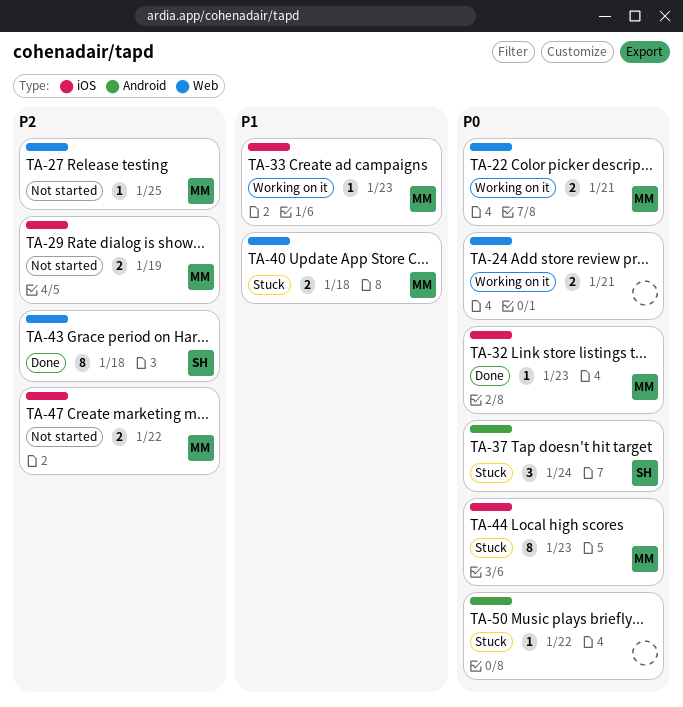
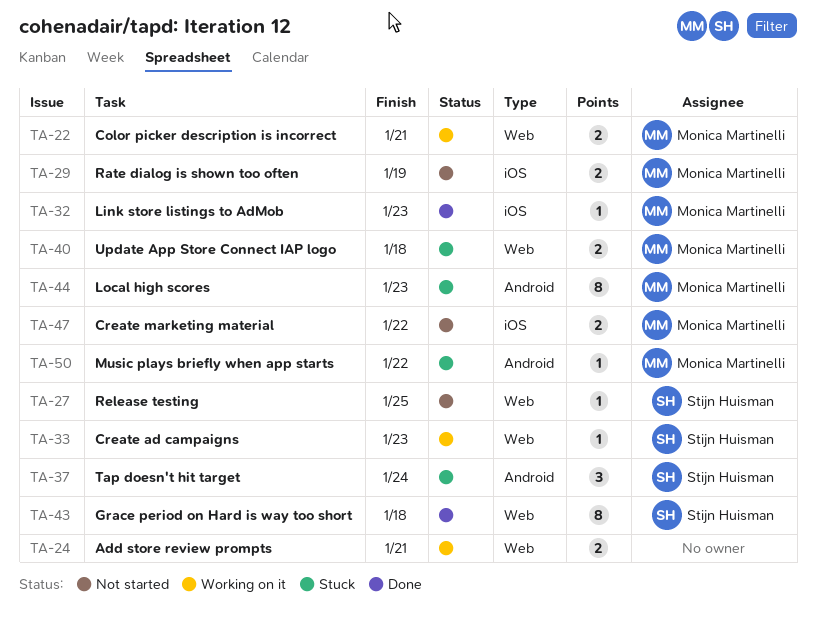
TA-27, owner: Monica Martinelli -> Stijn Huisman
TA-33, owner: Monica Martinelli -> Stijn Huisman
TA-33, label: iOS -> Web
TA-44, label: iOS -> Android
TA-50, owner: none -> Monica Martinelli

